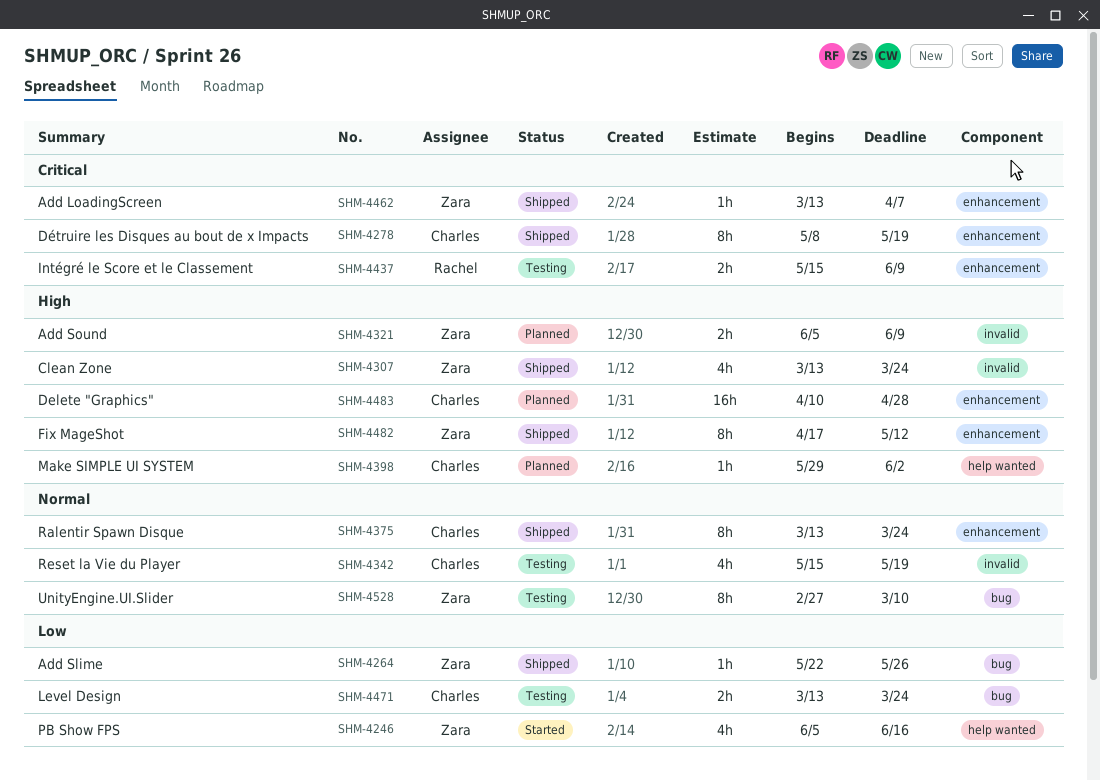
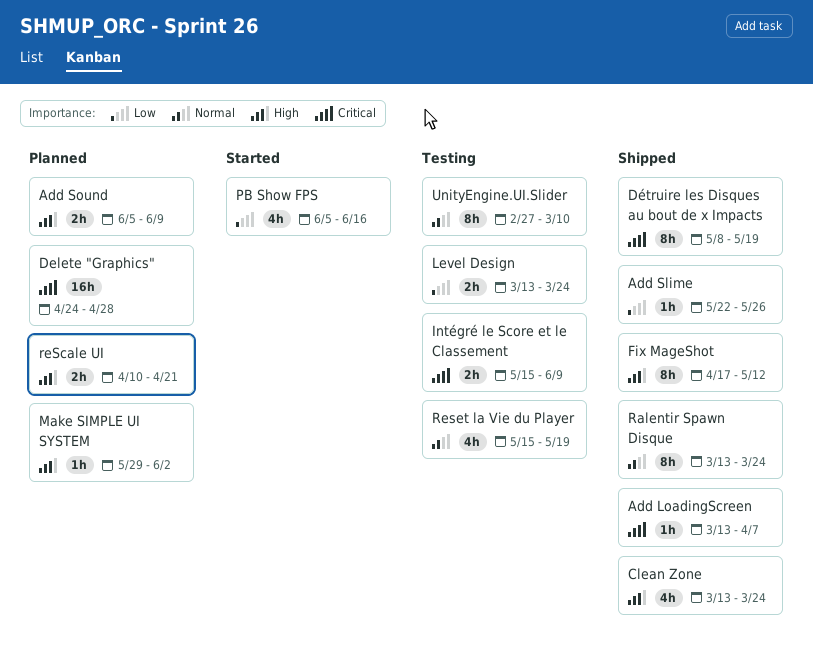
Delete "Graphics", priority: High -> Critical
Delete "Graphics", start: Apr 10 -> Apr 24
reScale UI: none -> present

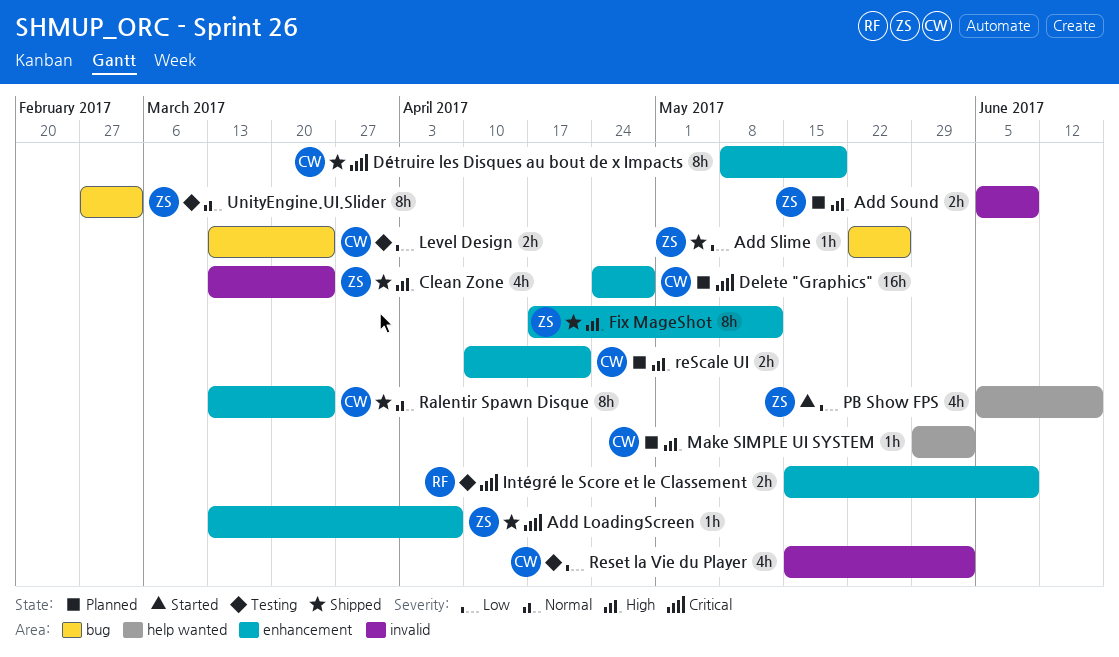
Reset la Vie du Player, priority: Normal -> Low
Reset la Vie du Player, due: May 19 -> Jun 2
UnityEngine.UI.Slider, due: Mar 10 -> Mar 3

